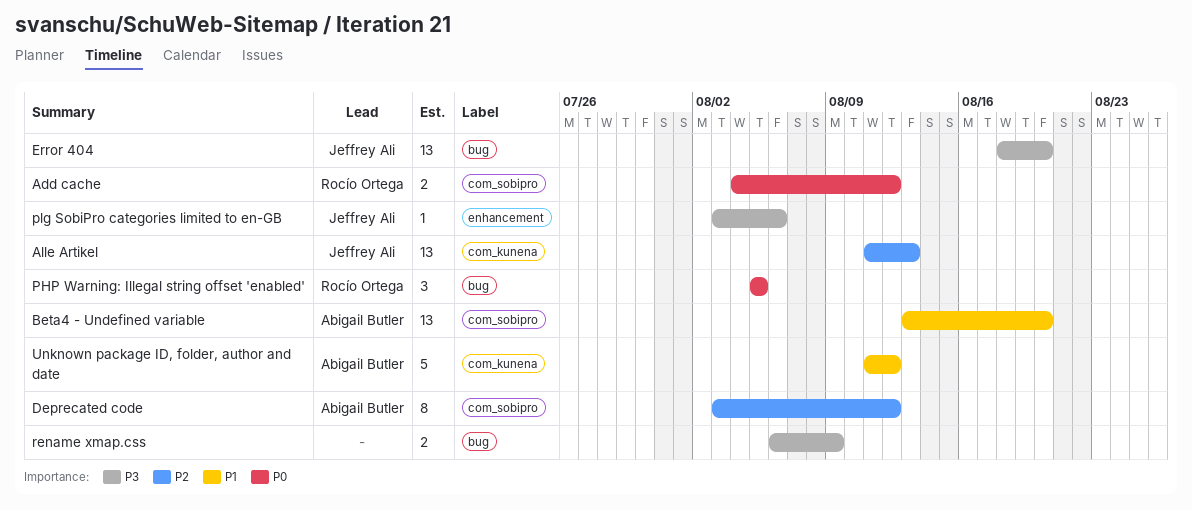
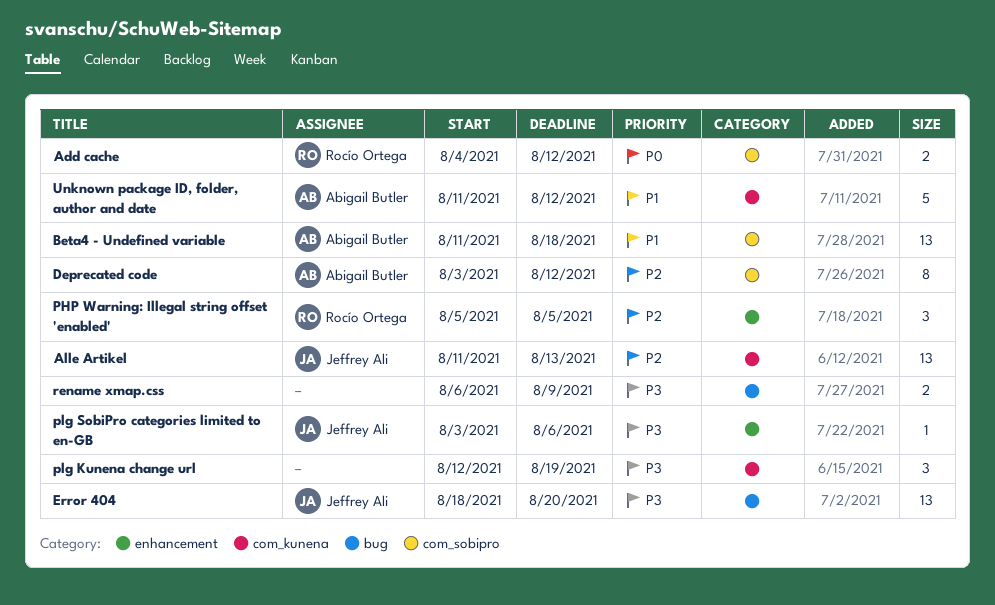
Beta4 - Undefined variable, start: Aug 13 -> Aug 11
Beta4 - Undefined variable, due: Aug 20 -> Aug 18
PHP Warning: Illegal string offset 'enabled', priority: P0 -> P2
PHP Warning: Illegal string offset 'enabled', label: bug -> enhancement
plg Kunena change url: none -> present

